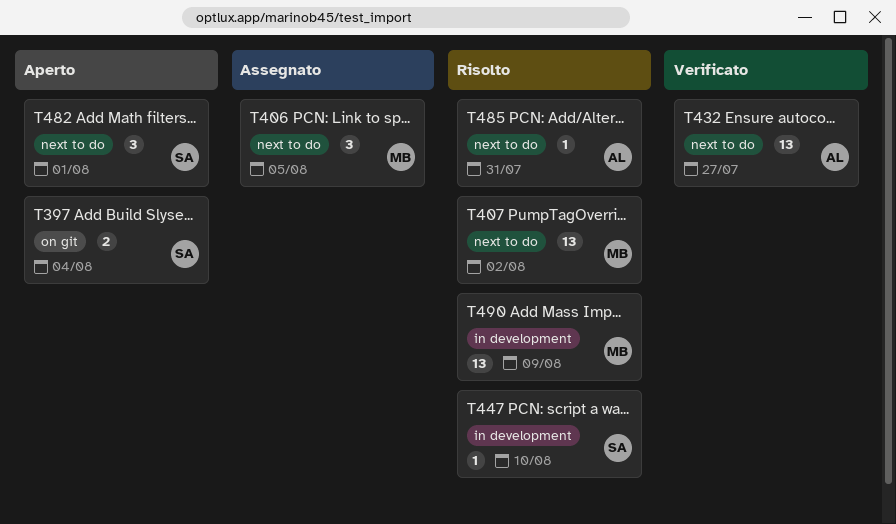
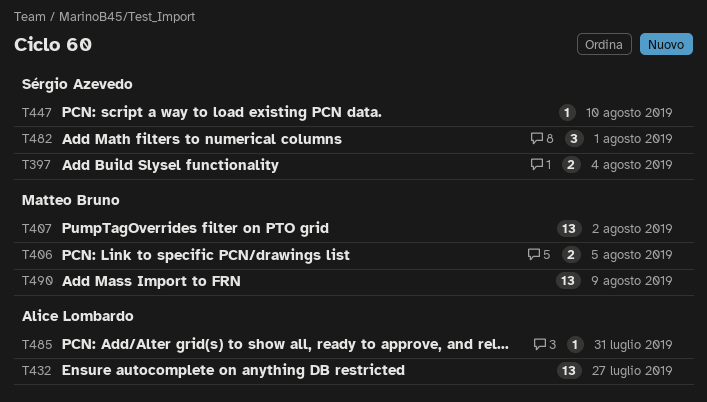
T406, estimate: 3 -> 2

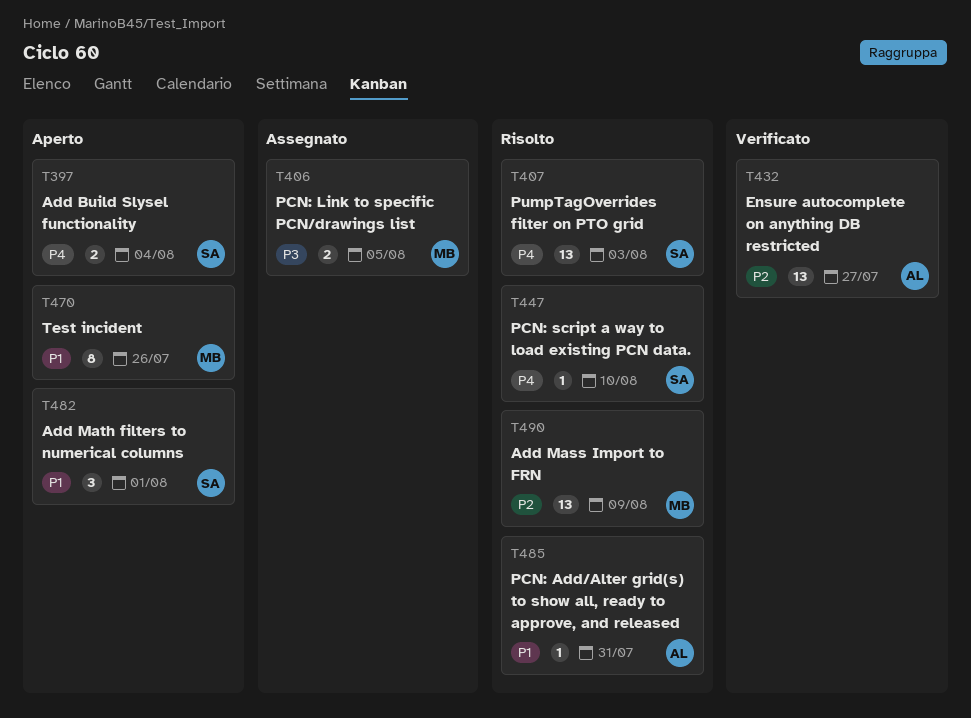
T407, owner: Matteo Bruno -> Sérgio Azevedo
T407, due: Aug 2 -> Aug 3
T470: none -> present

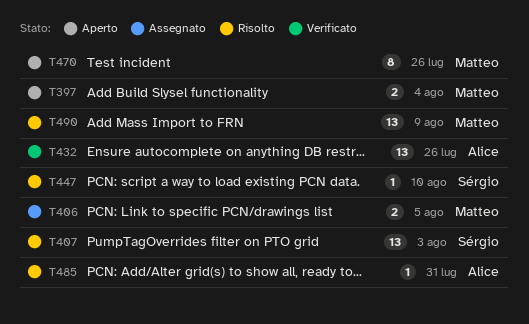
T397, owner: Sérgio -> Matteo
T432, due: Jul 27 -> Jul 26
T482: present -> none

